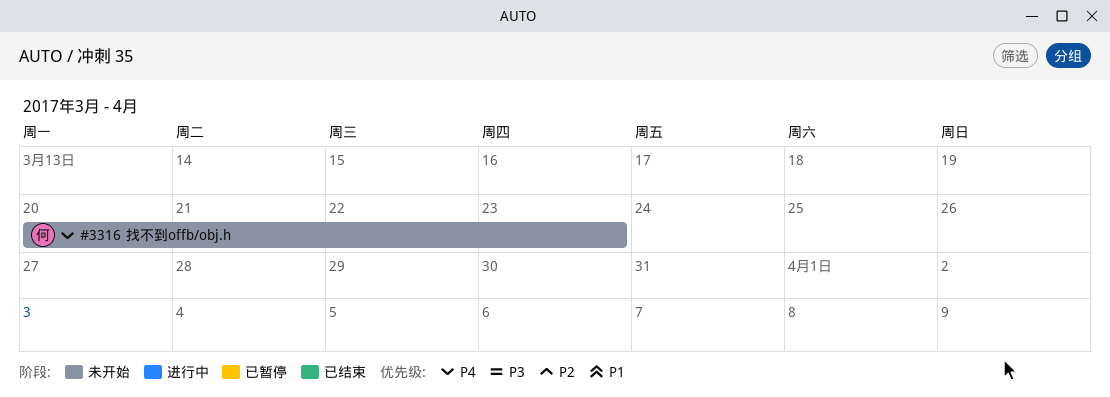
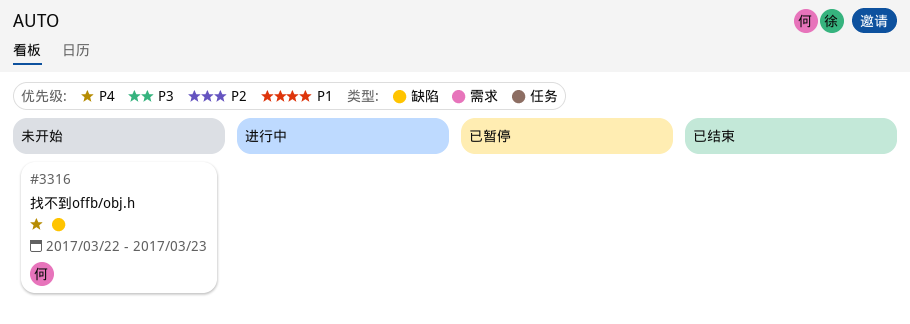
#3316, start: Mar 20 -> Mar 22

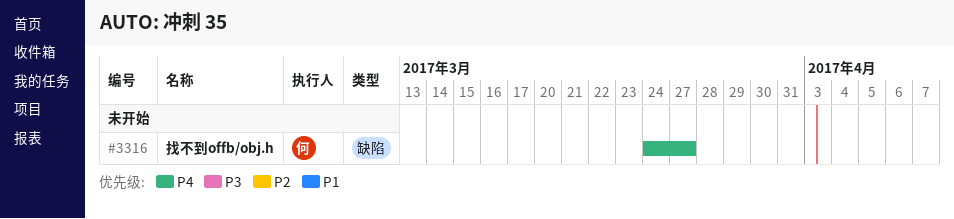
#3316, start: Mar 22 -> Mar 24
#3316, due: Mar 23 -> Mar 27

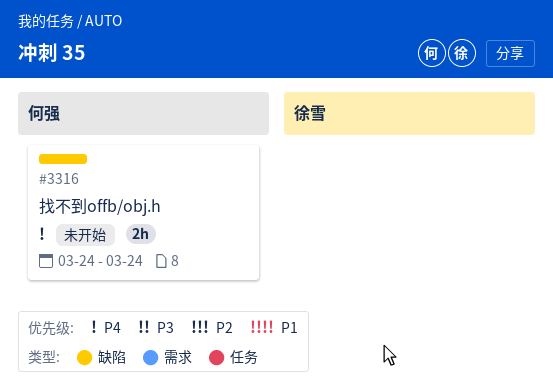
#3316, due: Mar 27 -> Mar 24

